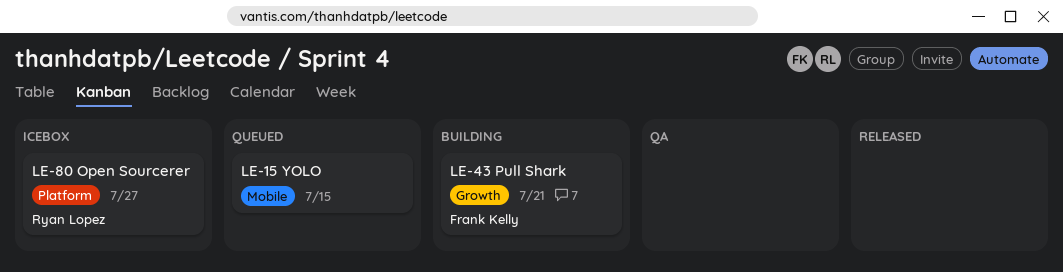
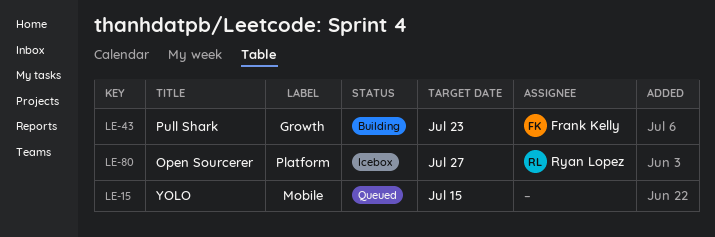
LE-43, due: Jul 21 -> Jul 23

